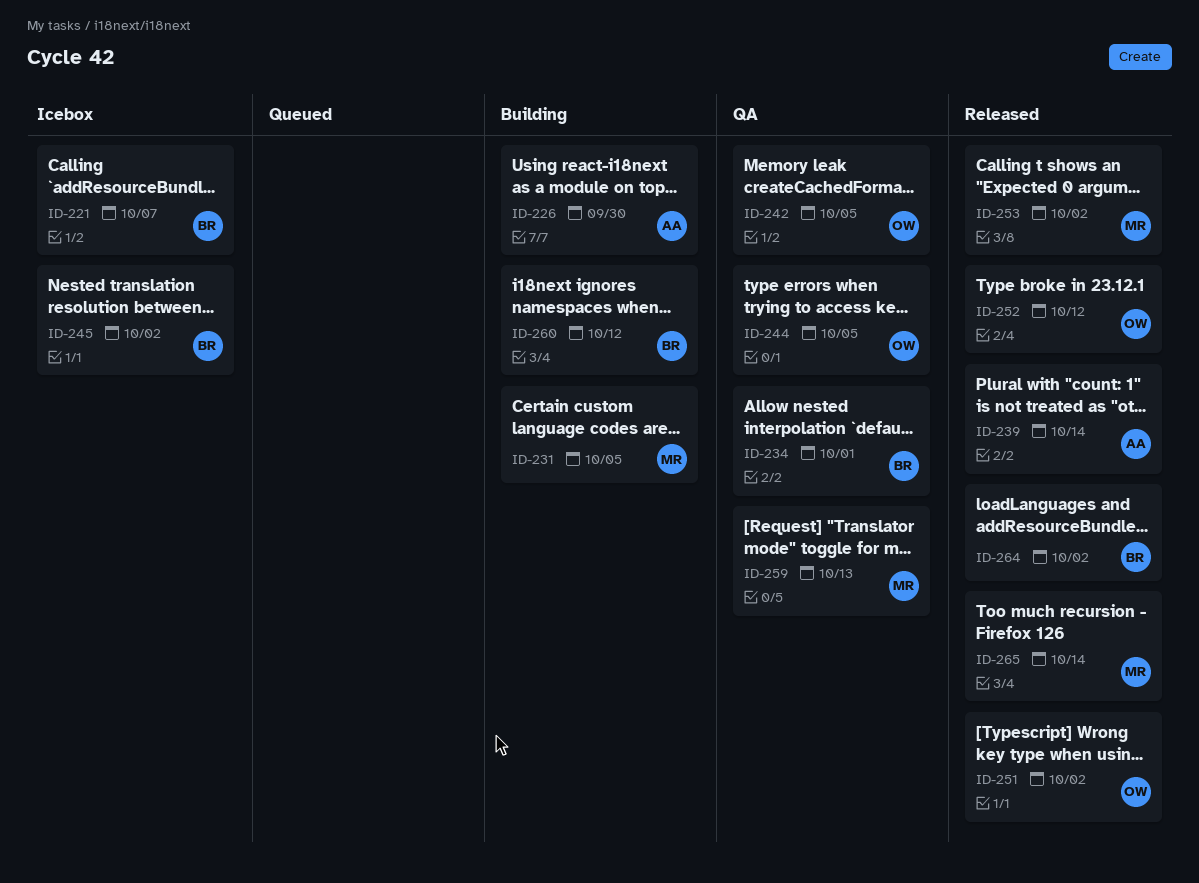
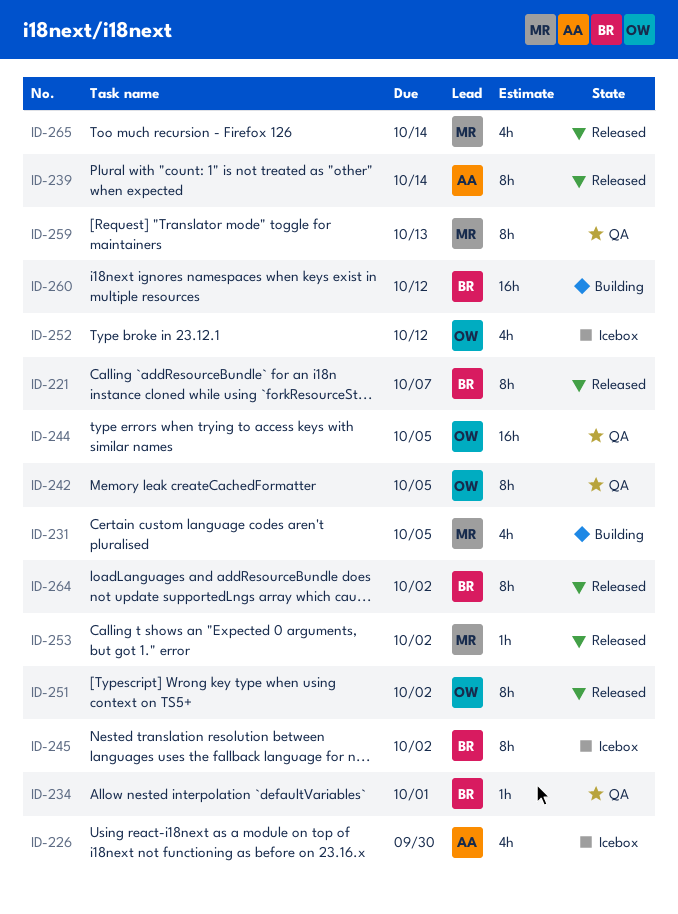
ID-221, status: Icebox -> Released
ID-226, status: Building -> Icebox
ID-252, status: Released -> Icebox

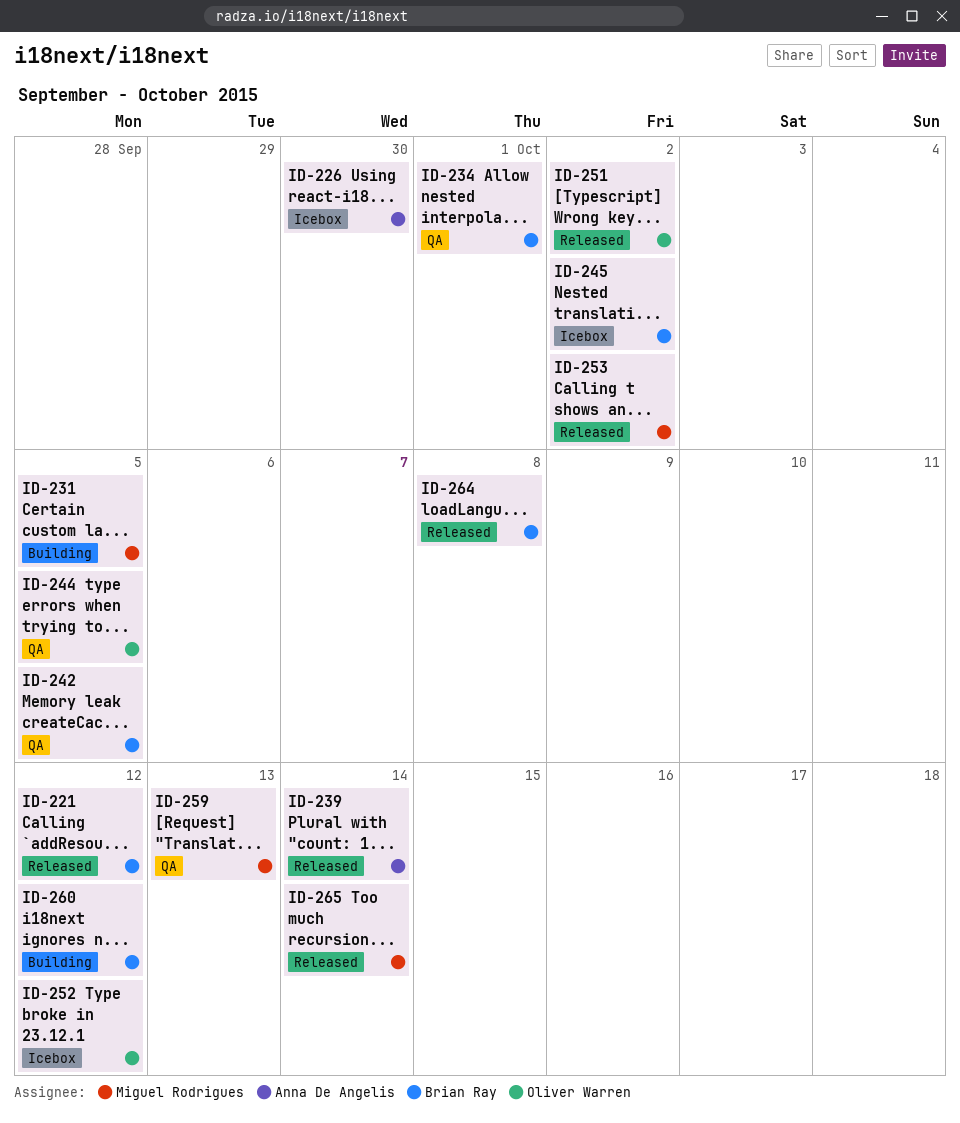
ID-221, due: Oct 7 -> Oct 12
ID-242, owner: Oliver Warren -> Brian Ray
ID-264, due: Oct 2 -> Oct 8

